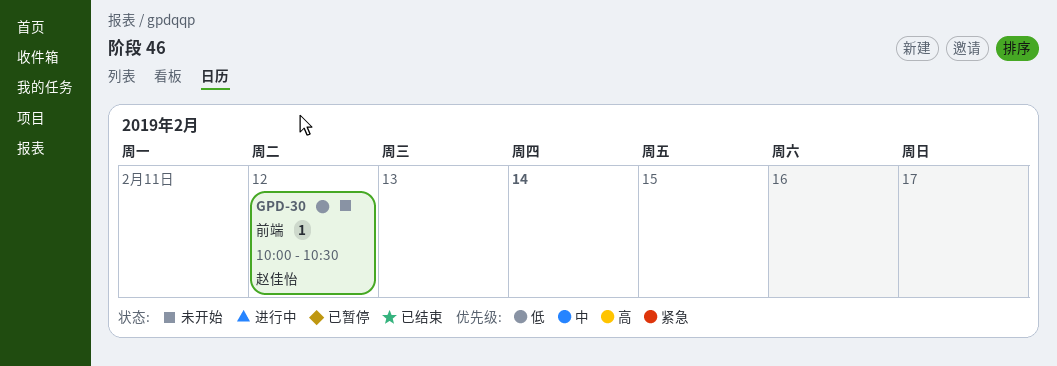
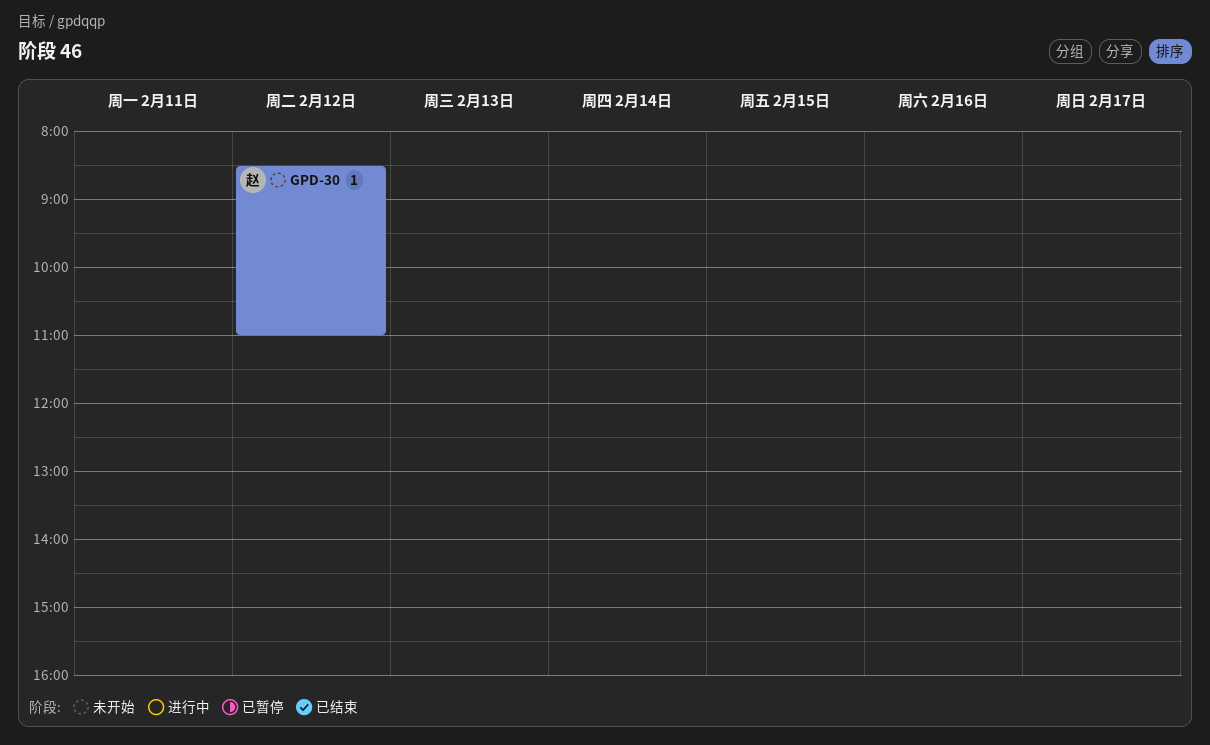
GPD-30, begins: 10:00 -> 08:30
GPD-30, ends: 10:30 -> 11:00

